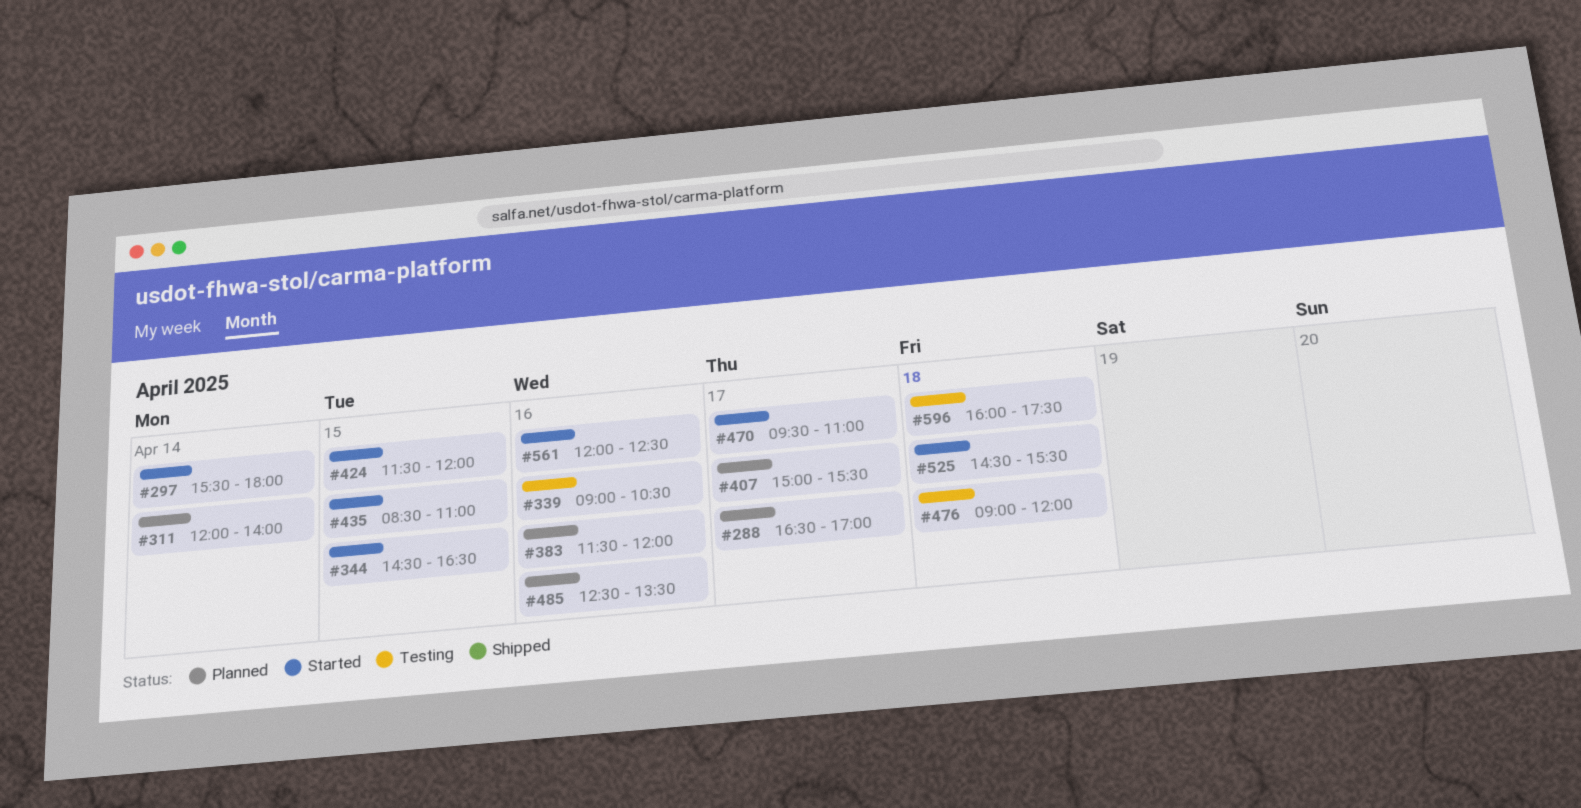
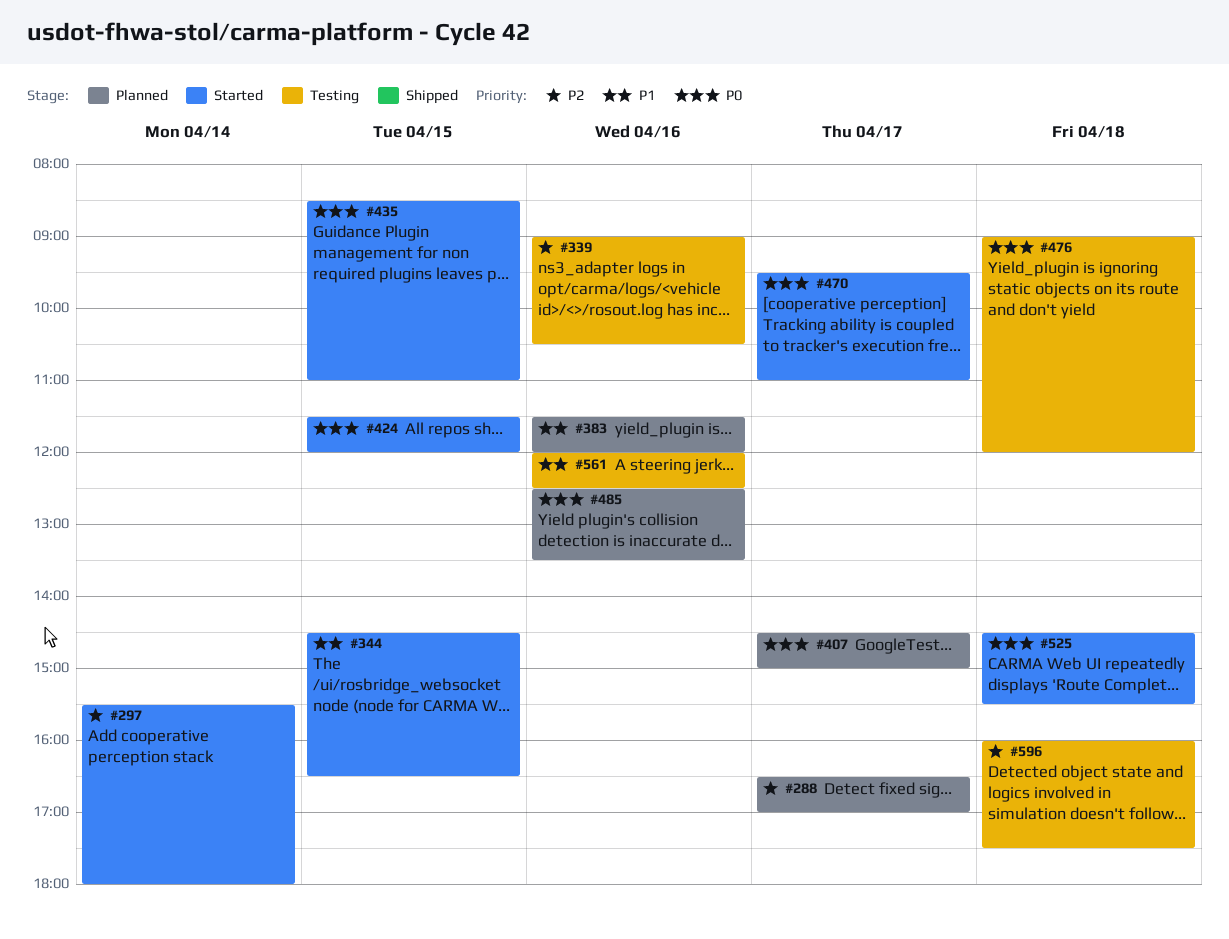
#311: present -> none
#407, begins: 15:00 -> 14:30
#407, ends: 15:30 -> 15:00
#561, status: Started -> Testing

